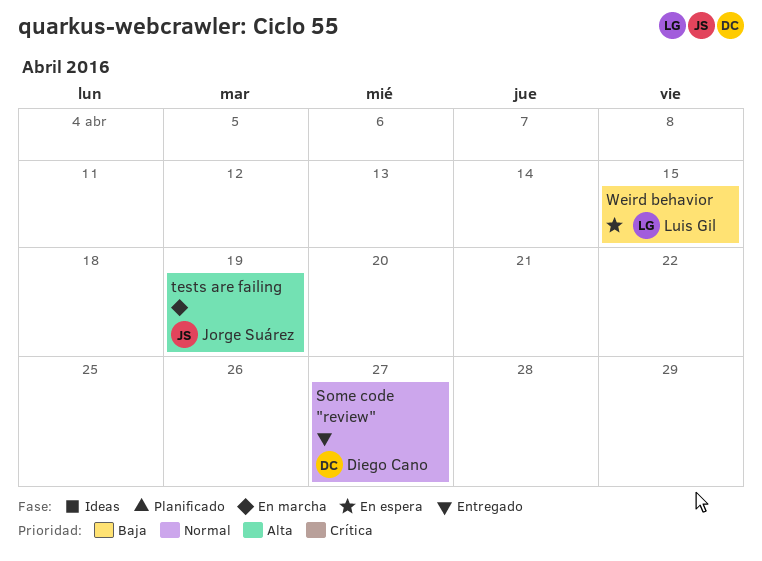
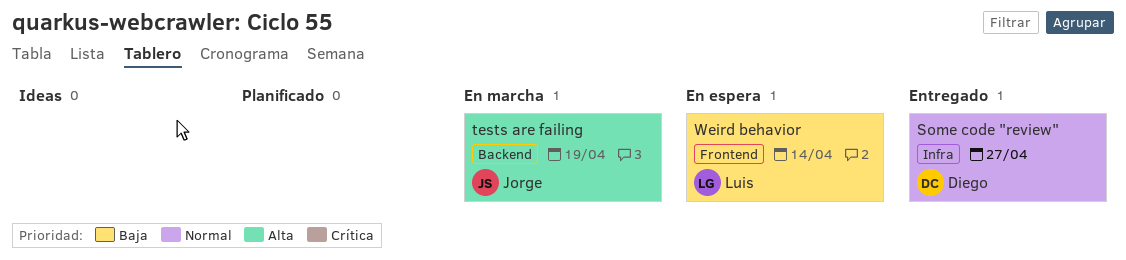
Weird behavior, due: Apr 15 -> Apr 14

